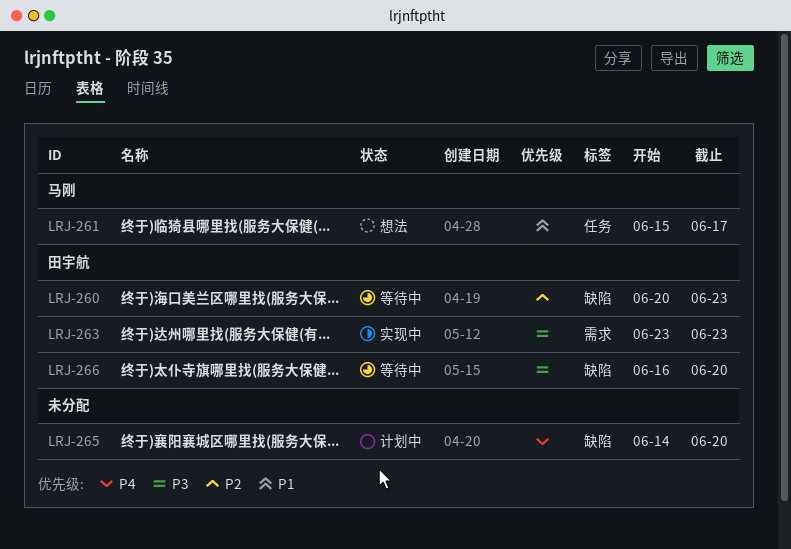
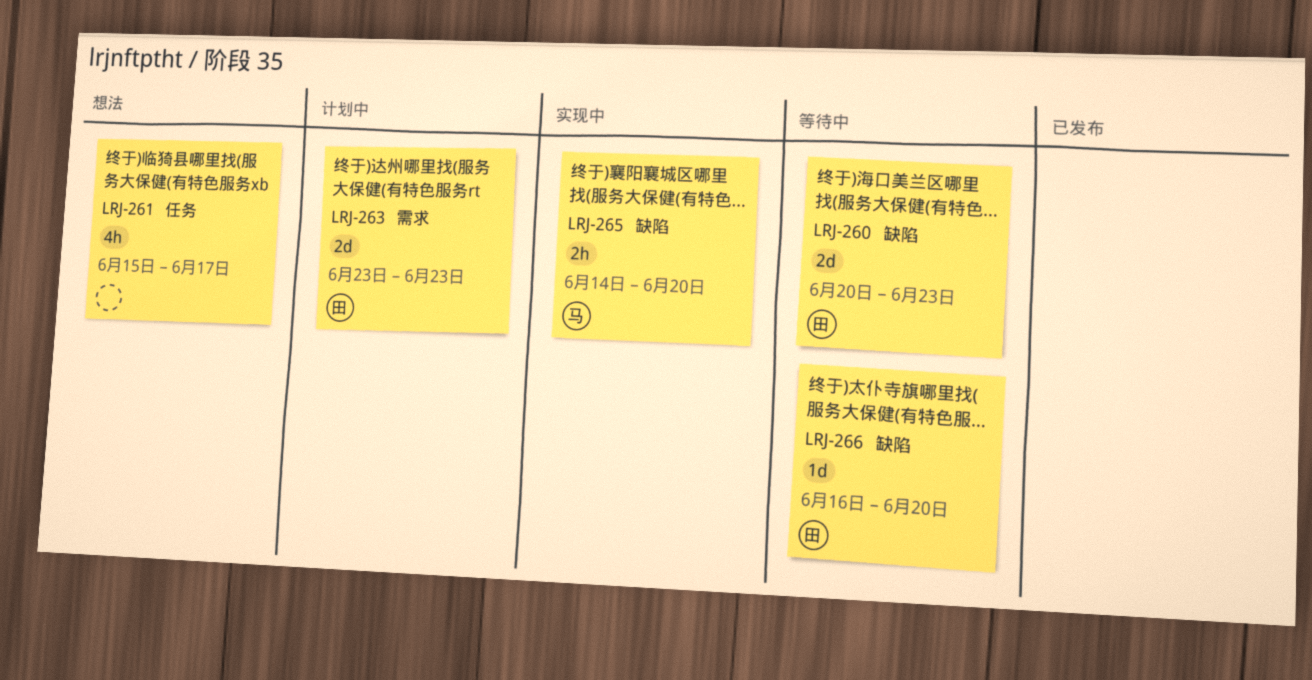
LRJ-261, owner: 马刚 -> none
LRJ-263, status: 实现中 -> 计划中
LRJ-265, status: 计划中 -> 实现中
LRJ-265, owner: none -> 马刚

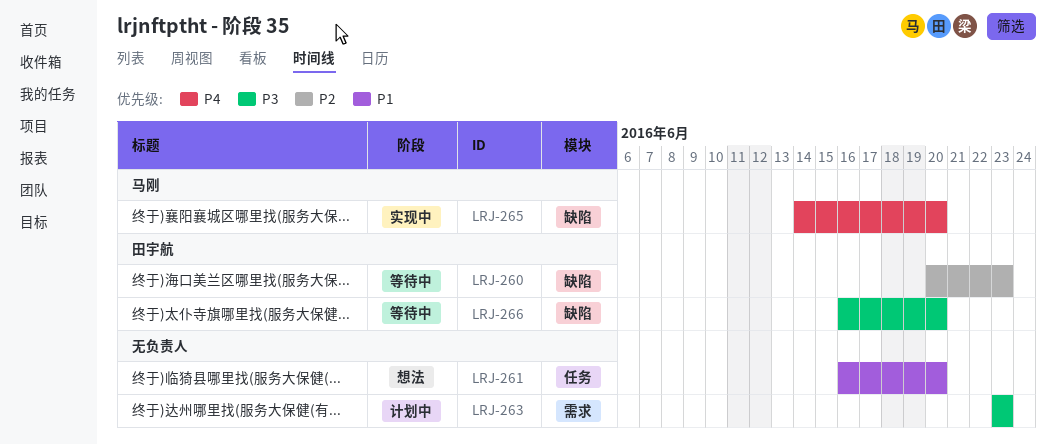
LRJ-261, start: Jun 15 -> Jun 16
LRJ-261, due: Jun 17 -> Jun 20
LRJ-263, owner: 田宇航 -> none

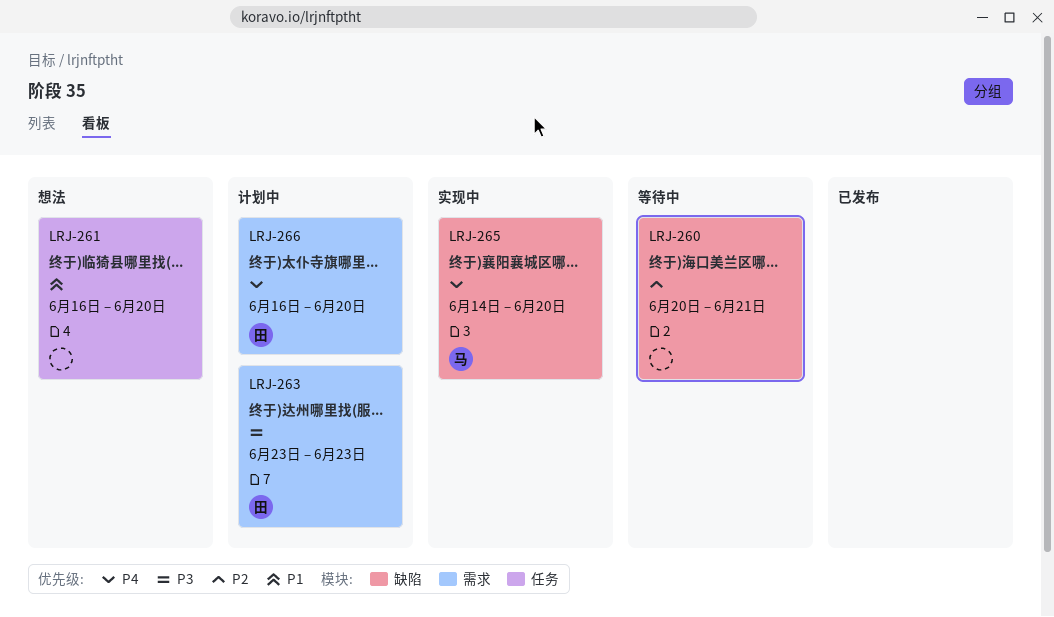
LRJ-260, owner: 田宇航 -> none
LRJ-260, due: Jun 23 -> Jun 21
LRJ-263, owner: none -> 田宇航
LRJ-266, status: 等待中 -> 计划中
LRJ-266, priority: P3 -> P4
LRJ-266, label: 缺陷 -> 需求

